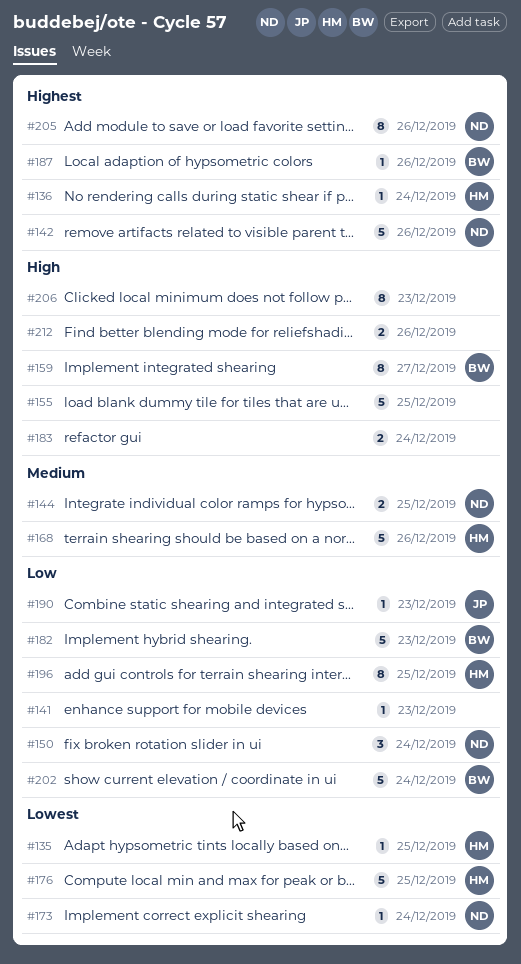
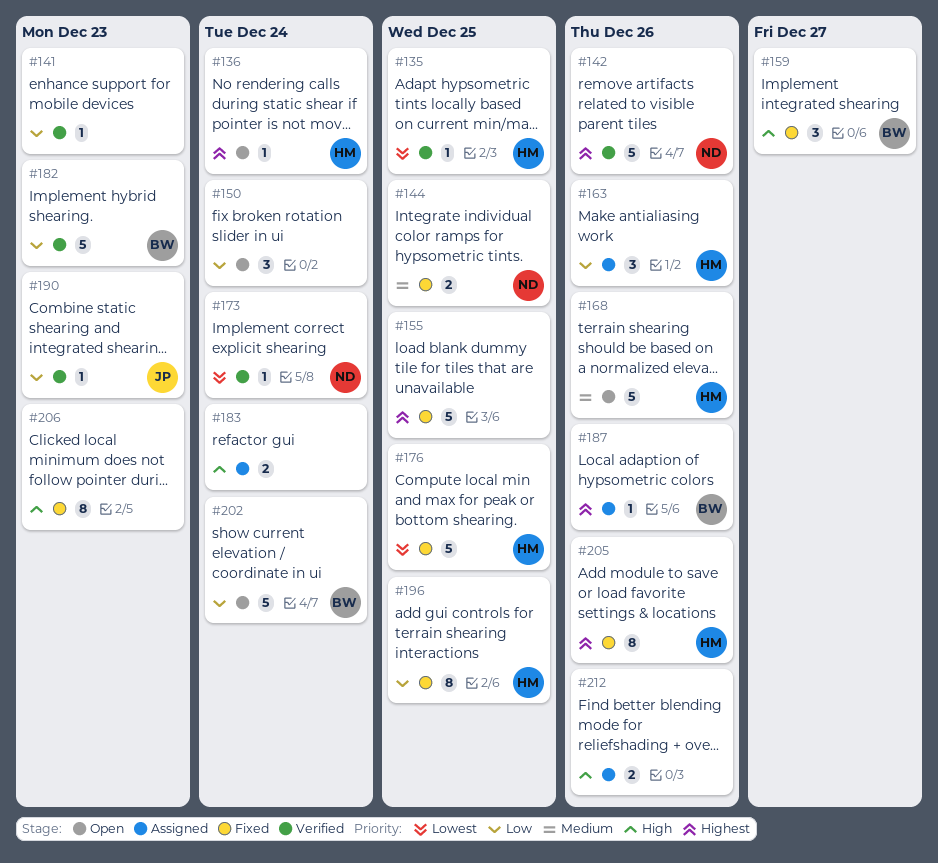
#150, owner: ND -> none
#155, priority: High -> Highest
#159, estimate: 8 -> 3
#163: none -> present
#205, owner: ND -> HM

